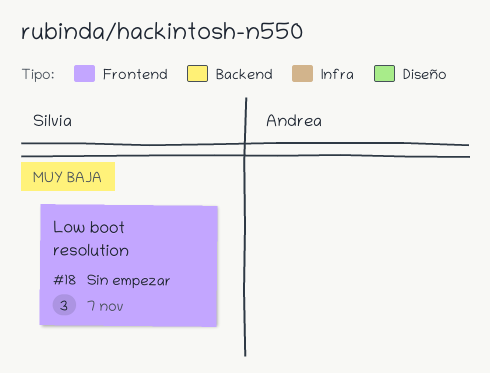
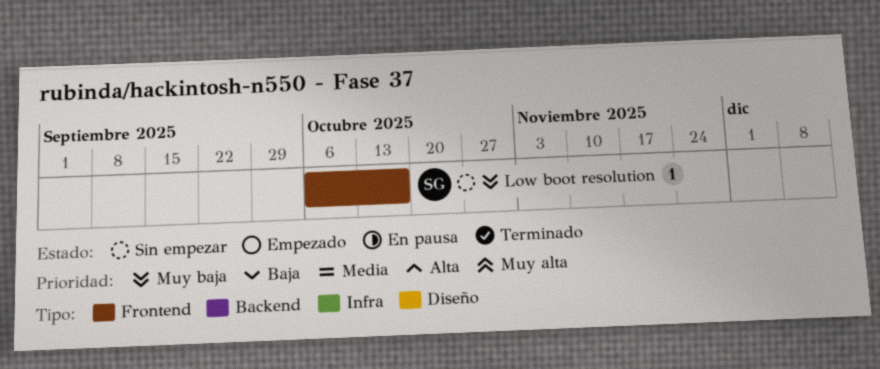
Low boot resolution, estimate: 3 -> 1
Low boot resolution, due: Nov 7 -> Oct 17

